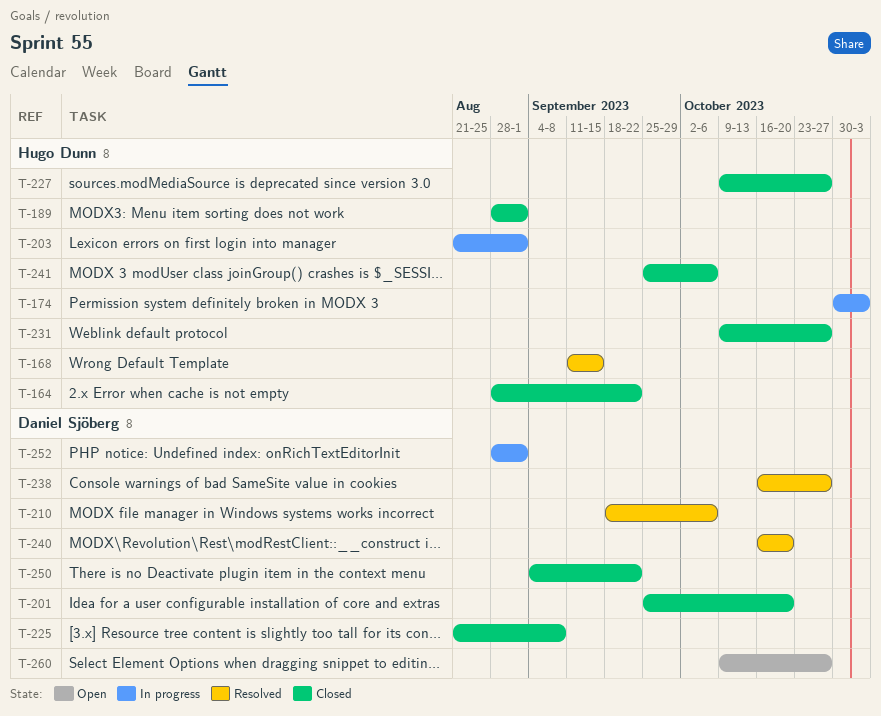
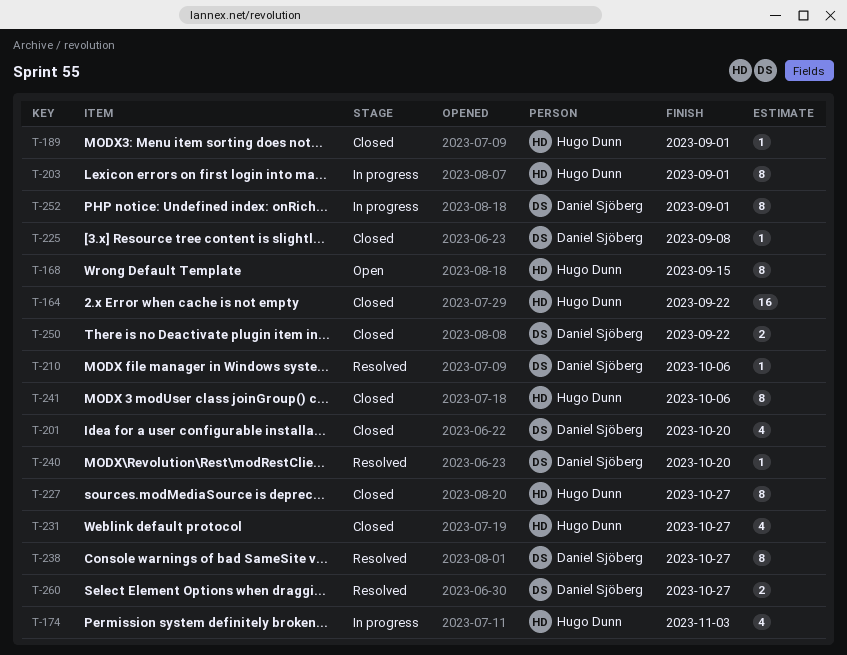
T-168, status: Resolved -> Open
T-260, status: Open -> Resolved

